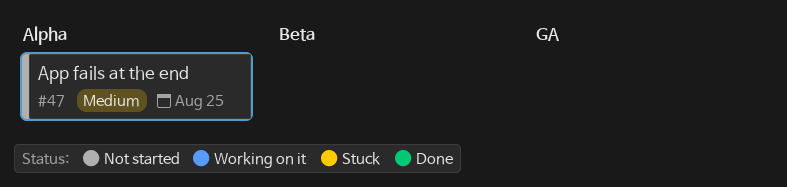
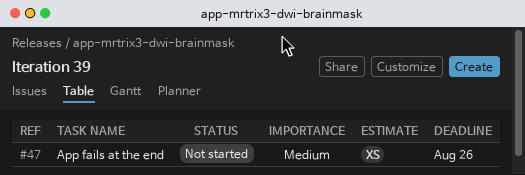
#47, due: Aug 25 -> Aug 26

